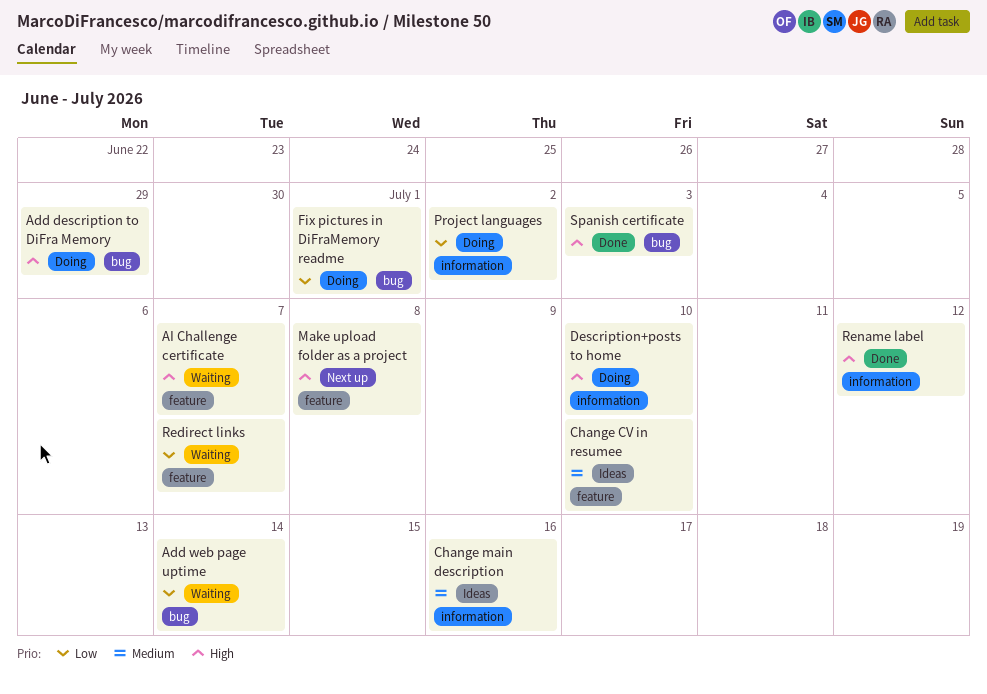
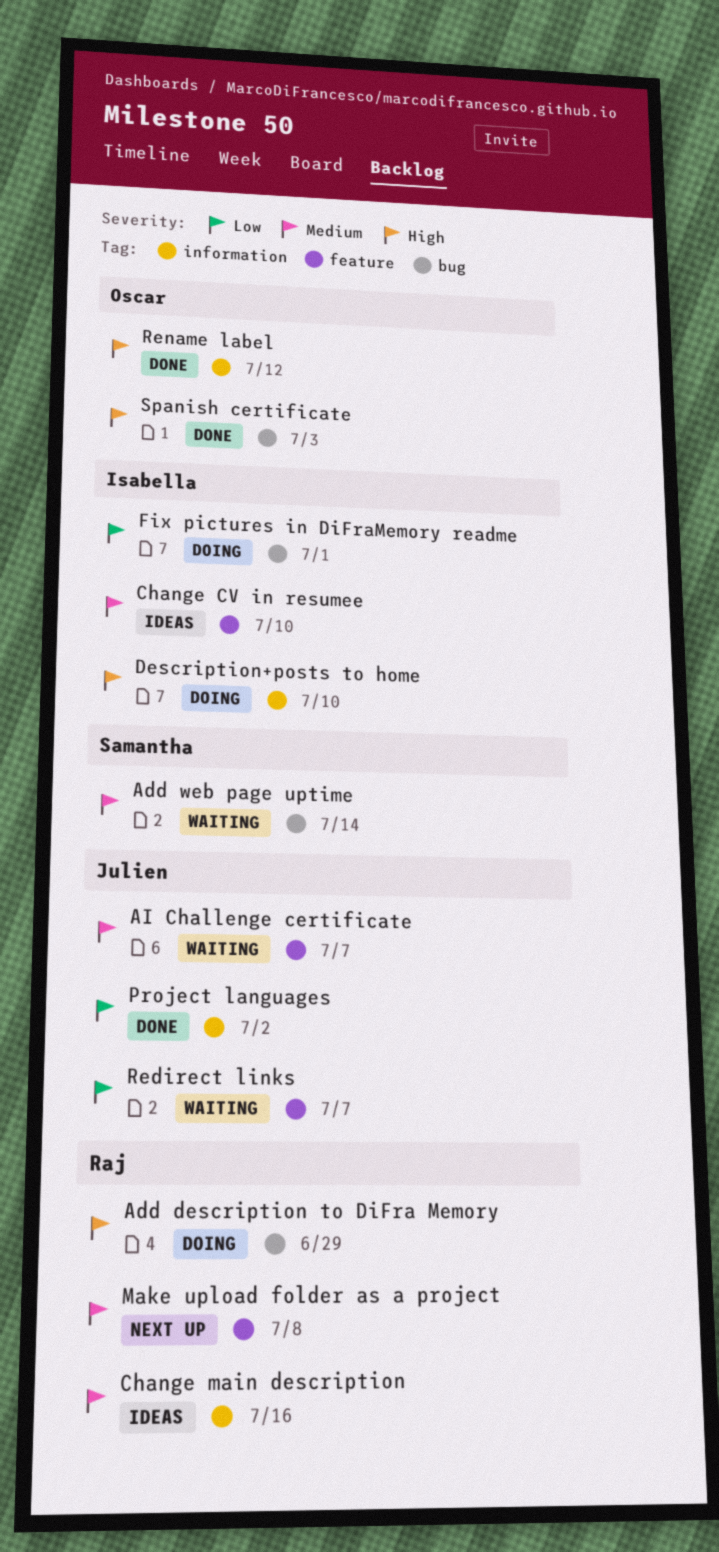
Add web page uptime, priority: Low -> Medium
AI Challenge certificate, priority: High -> Medium
Make upload folder as a project, priority: High -> Medium
Project languages, status: Doing -> Done

